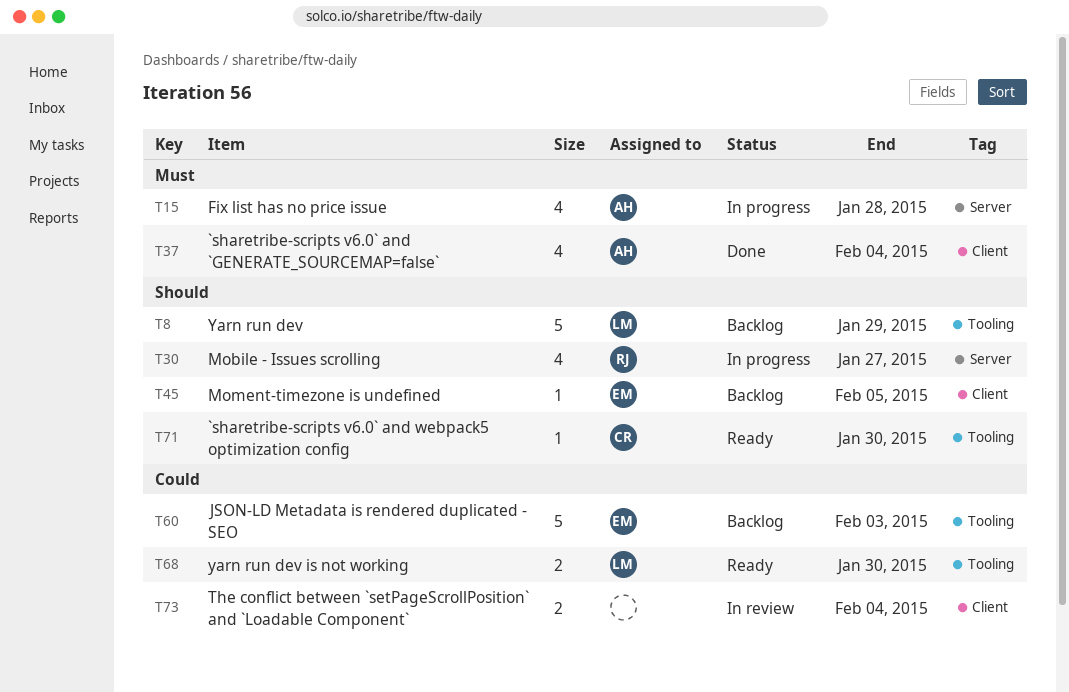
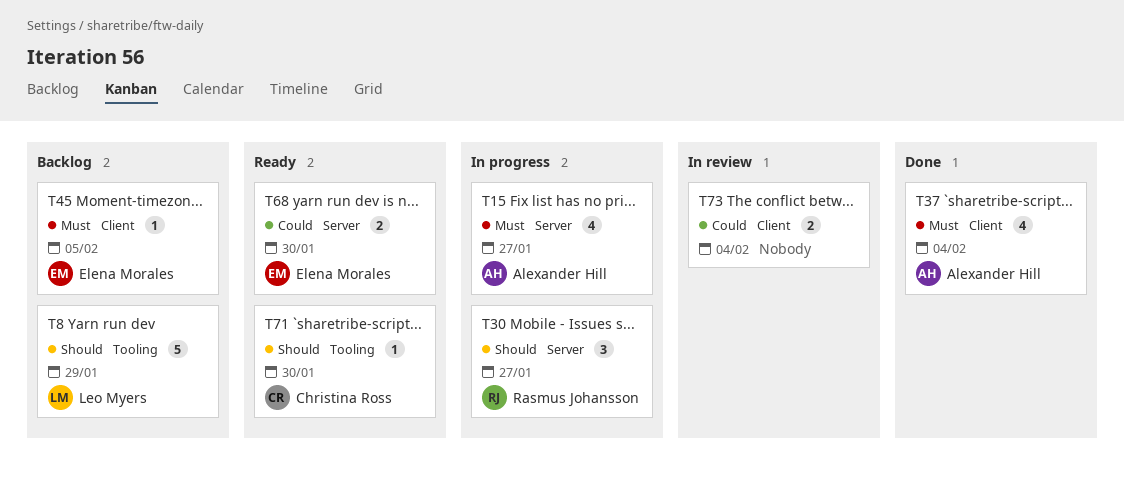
T15, due: Jan 28 -> Jan 27
T30, estimate: 4 -> 3
T45, priority: Should -> Must
T60: present -> none
T68, owner: Leo Myers -> Elena Morales
T68, label: Tooling -> Server

